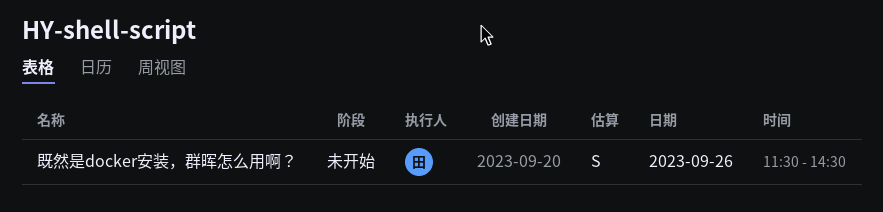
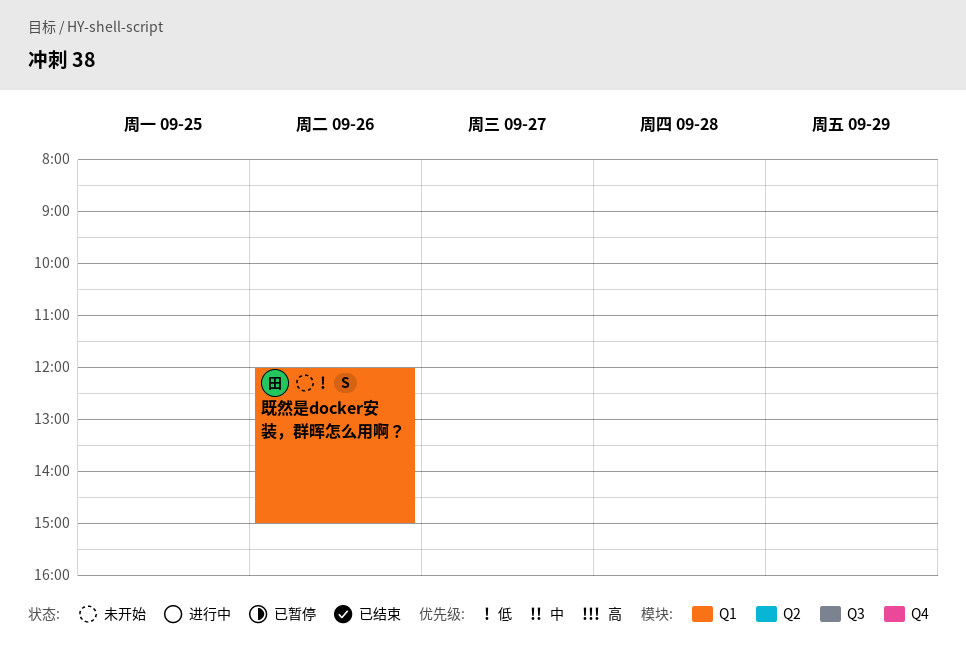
既然是docker安装，群晖怎么用啊？, begins: 11:30 -> 12:00
既然是docker安装，群晖怎么用啊？, ends: 14:30 -> 15:00

